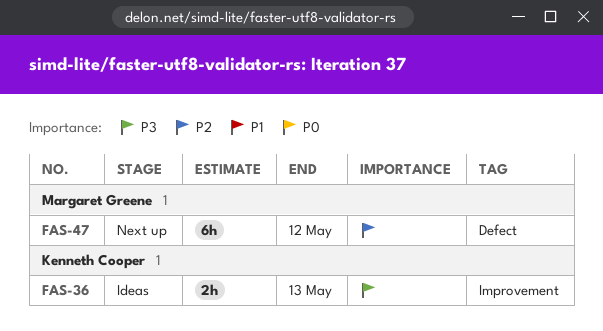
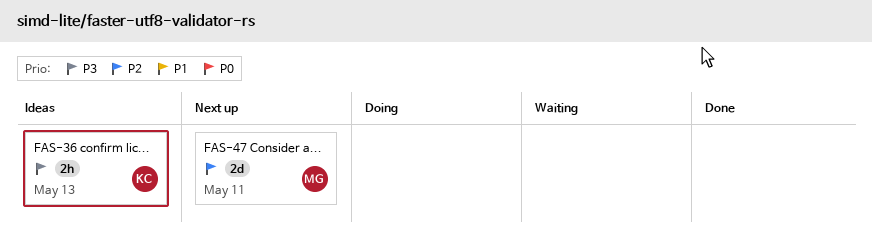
FAS-47, estimate: 6h -> 2d
FAS-47, due: May 12 -> May 11

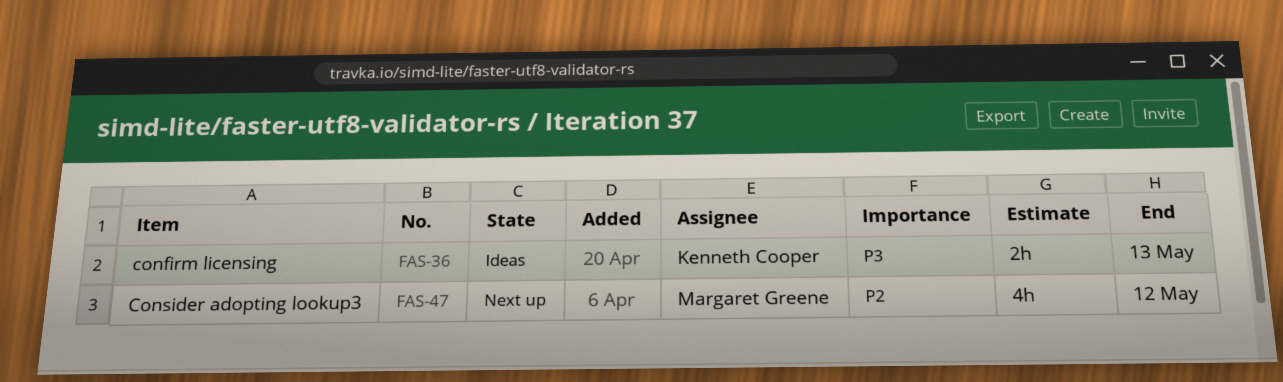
FAS-47, estimate: 2d -> 4h
FAS-47, due: May 11 -> May 12

